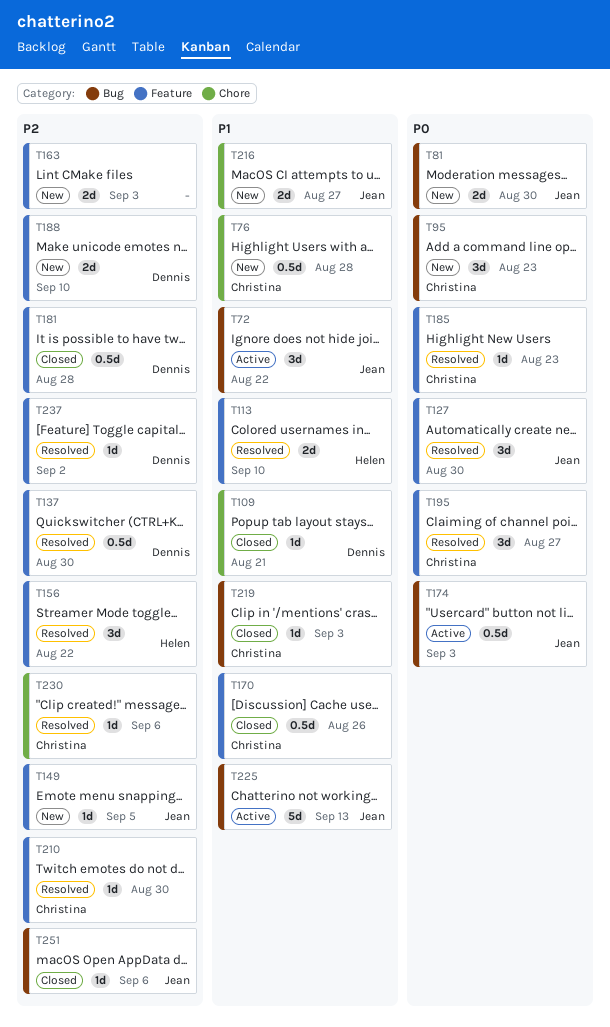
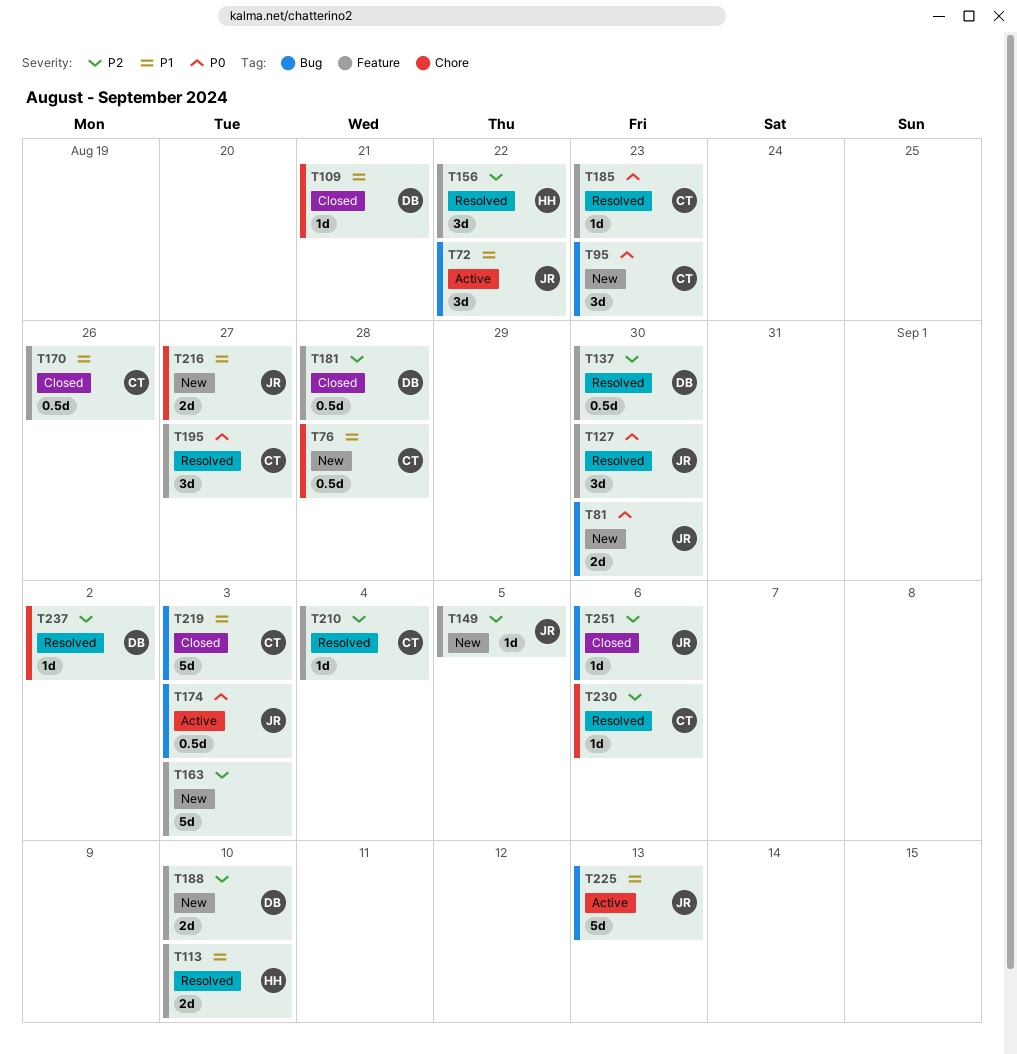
T163, estimate: 2d -> 5d
T210, due: Aug 30 -> Sep 4
T219, estimate: 1d -> 5d
T237, label: Feature -> Chore

